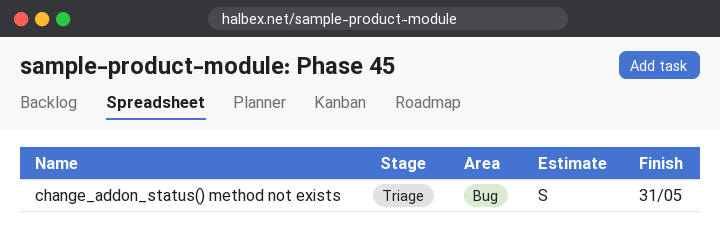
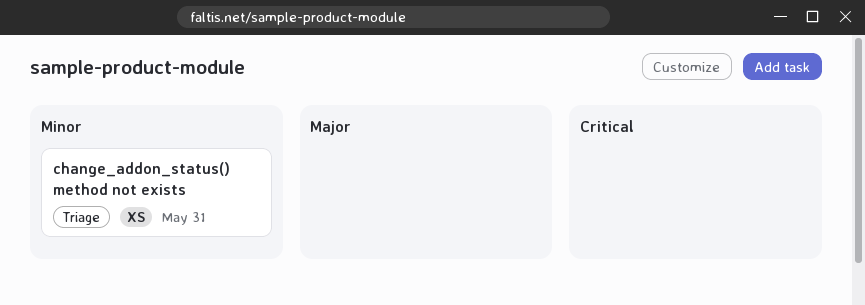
change_addon_status() method not exists, estimate: S -> XS

